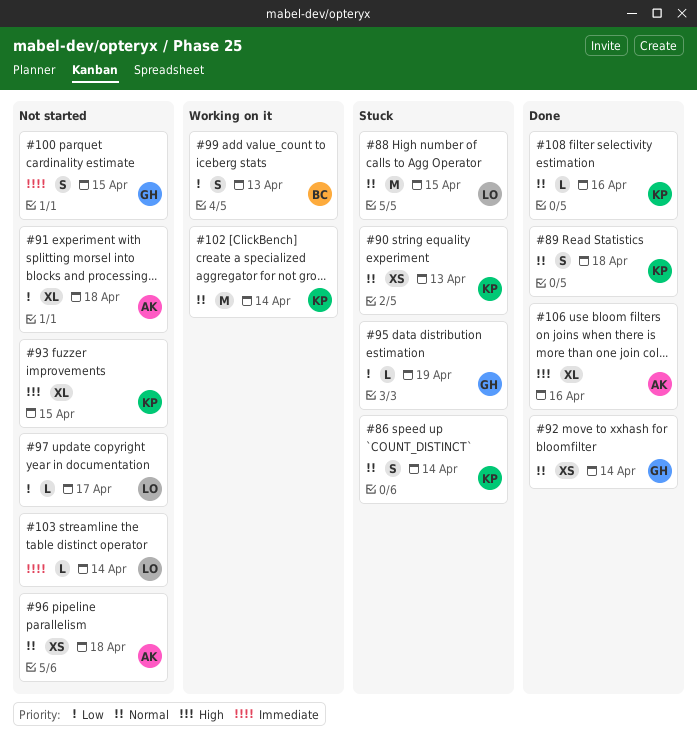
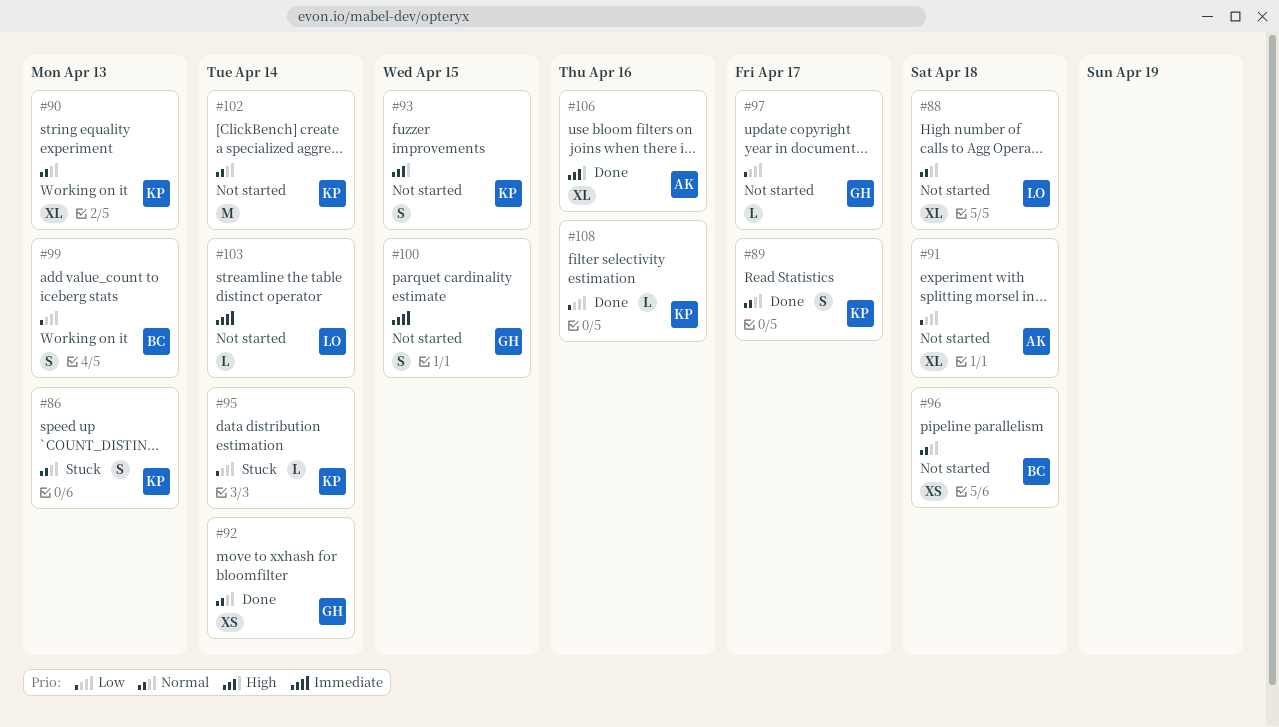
#86, due: Apr 14 -> Apr 13
#88, status: Stuck -> Not started
#88, estimate: M -> XL
#88, due: Apr 15 -> Apr 18
#89, due: Apr 18 -> Apr 17
#90, status: Stuck -> Working on it
#90, estimate: XS -> XL
#93, estimate: XL -> S
#95, owner: GH -> KP
#95, due: Apr 19 -> Apr 14
#96, owner: AK -> BC
#97, owner: LO -> GH
#102, status: Working on it -> Not started
#108, priority: Normal -> Low

